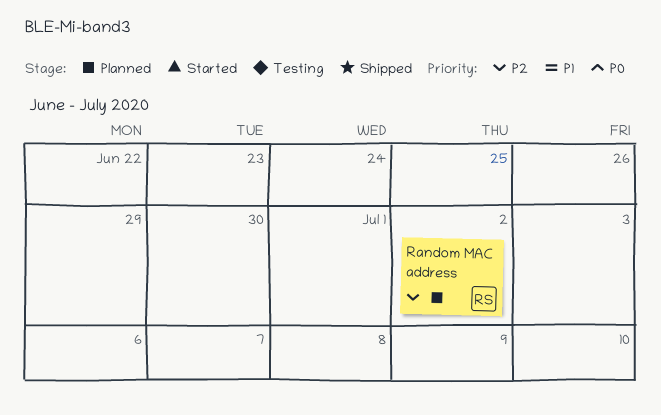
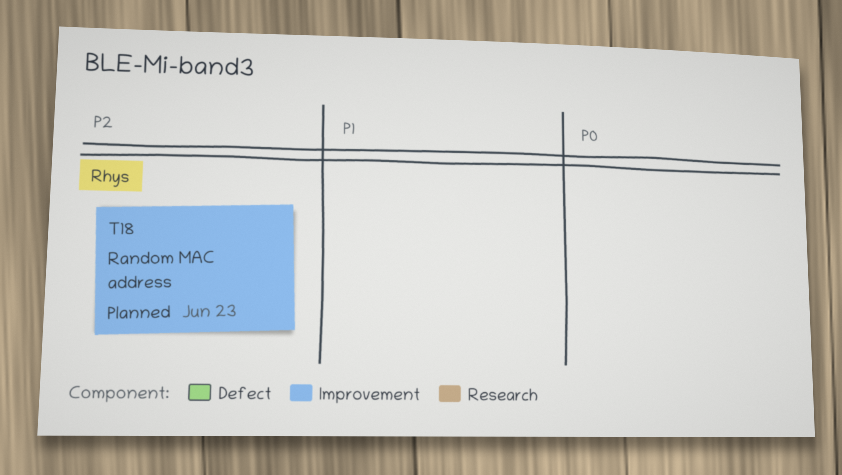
Random MAC address, due: Jul 2 -> Jun 23

